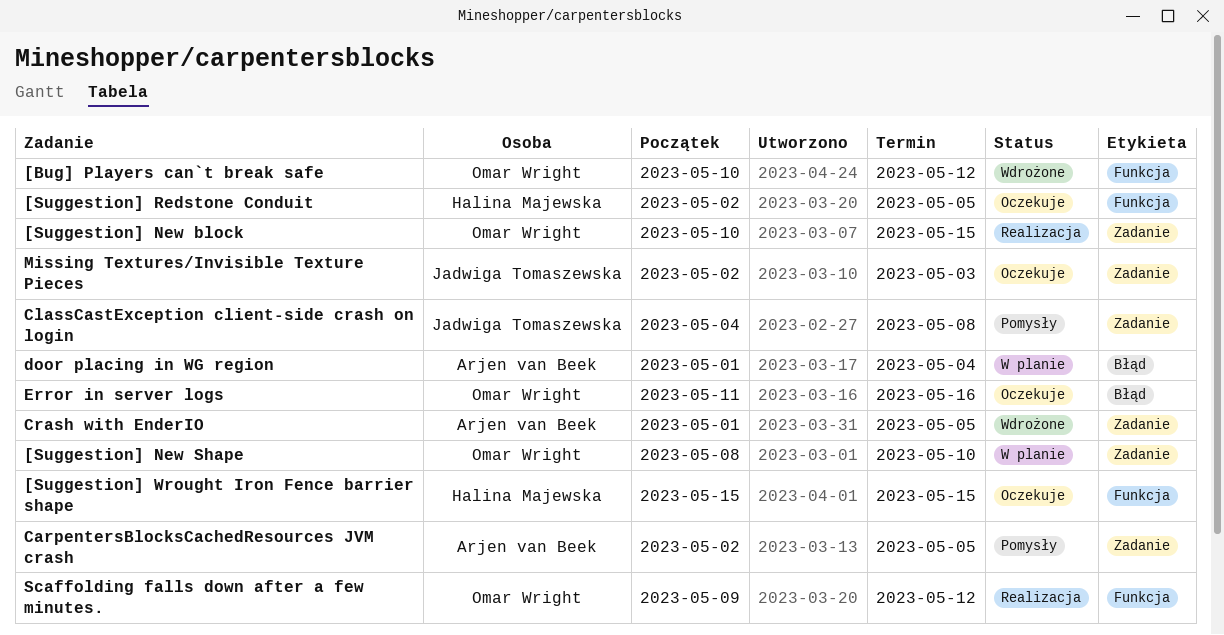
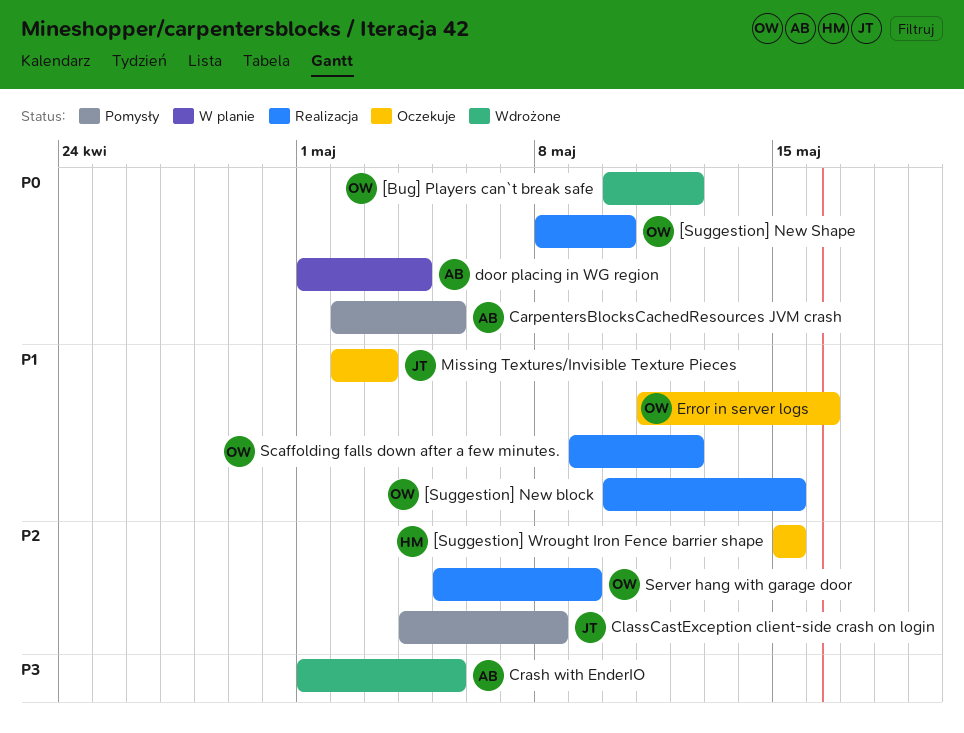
[Suggestion] New Shape, status: W planie -> Realizacja
[Suggestion] Redstone Conduit: present -> none
Server hang with garage door: none -> present

